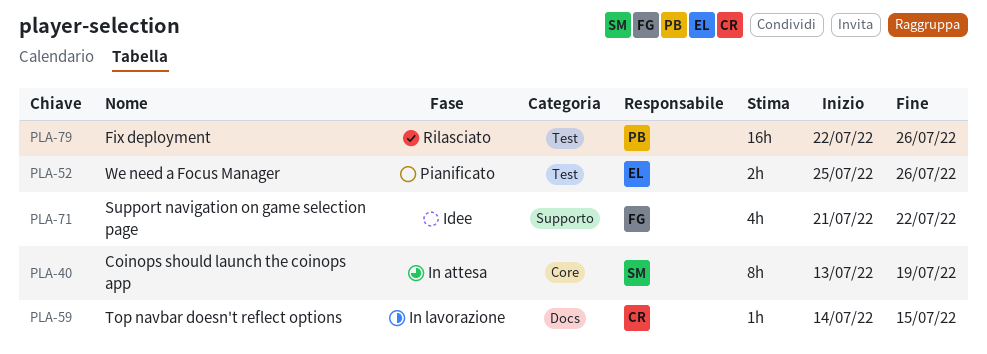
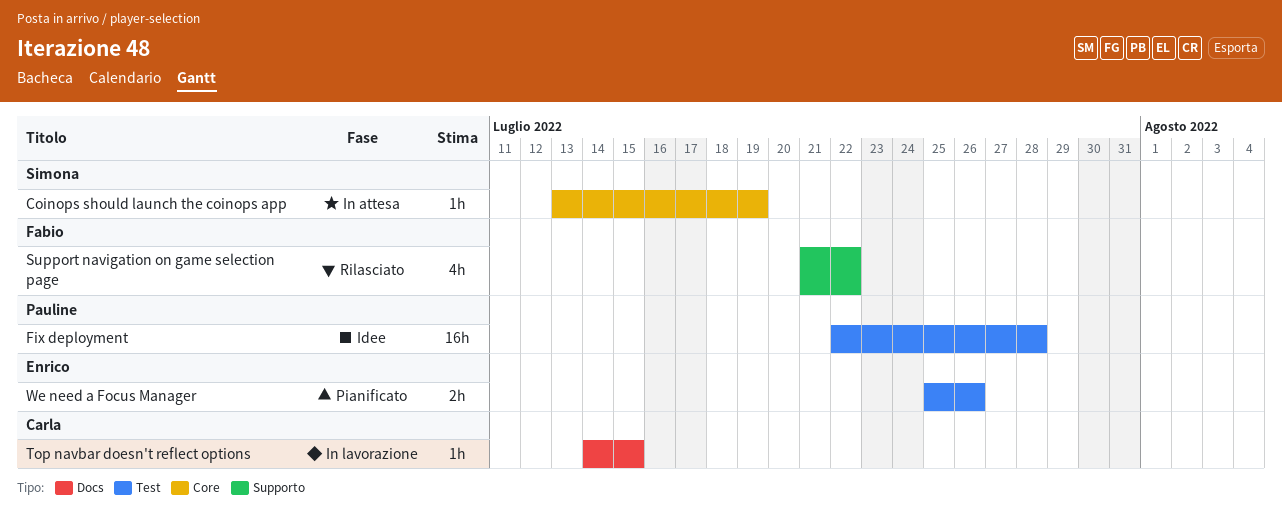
Coinops should launch the coinops app, estimate: 8h -> 1h
Fix deployment, status: Rilasciato -> Idee
Fix deployment, due: Jul 26 -> Jul 28
Support navigation on game selection page, status: Idee -> Rilasciato

